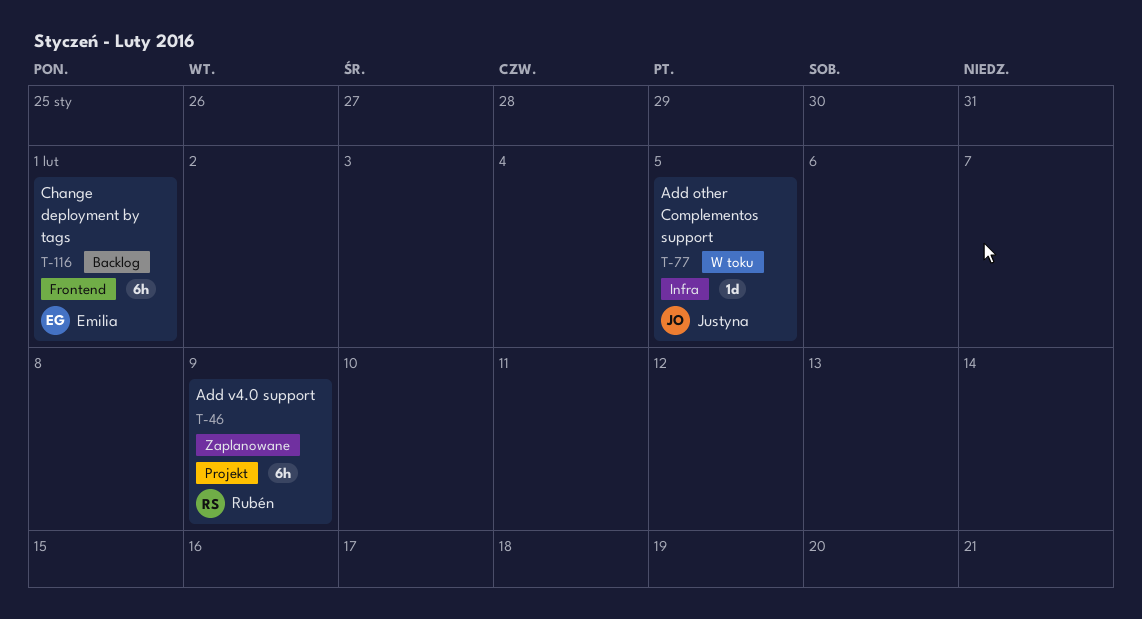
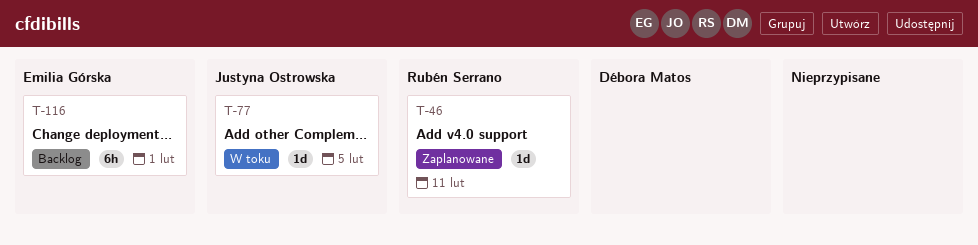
T-46, estimate: 6h -> 1d
T-46, due: Feb 9 -> Feb 11

